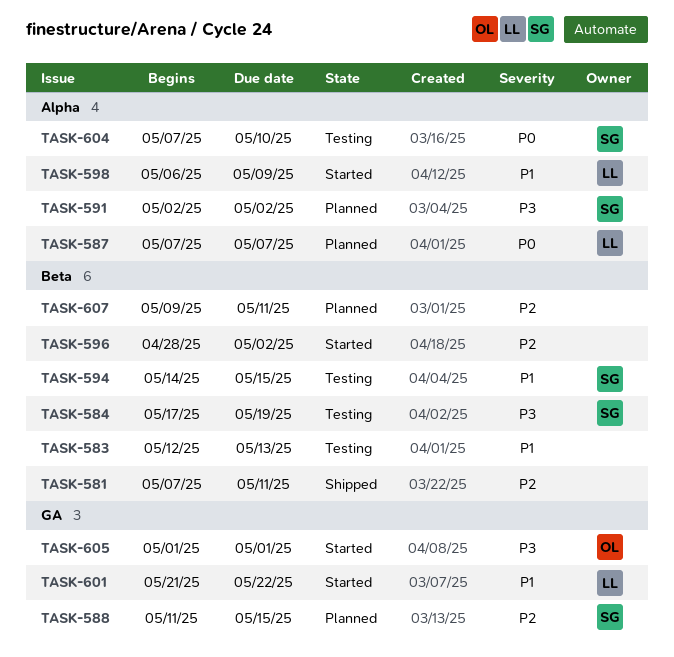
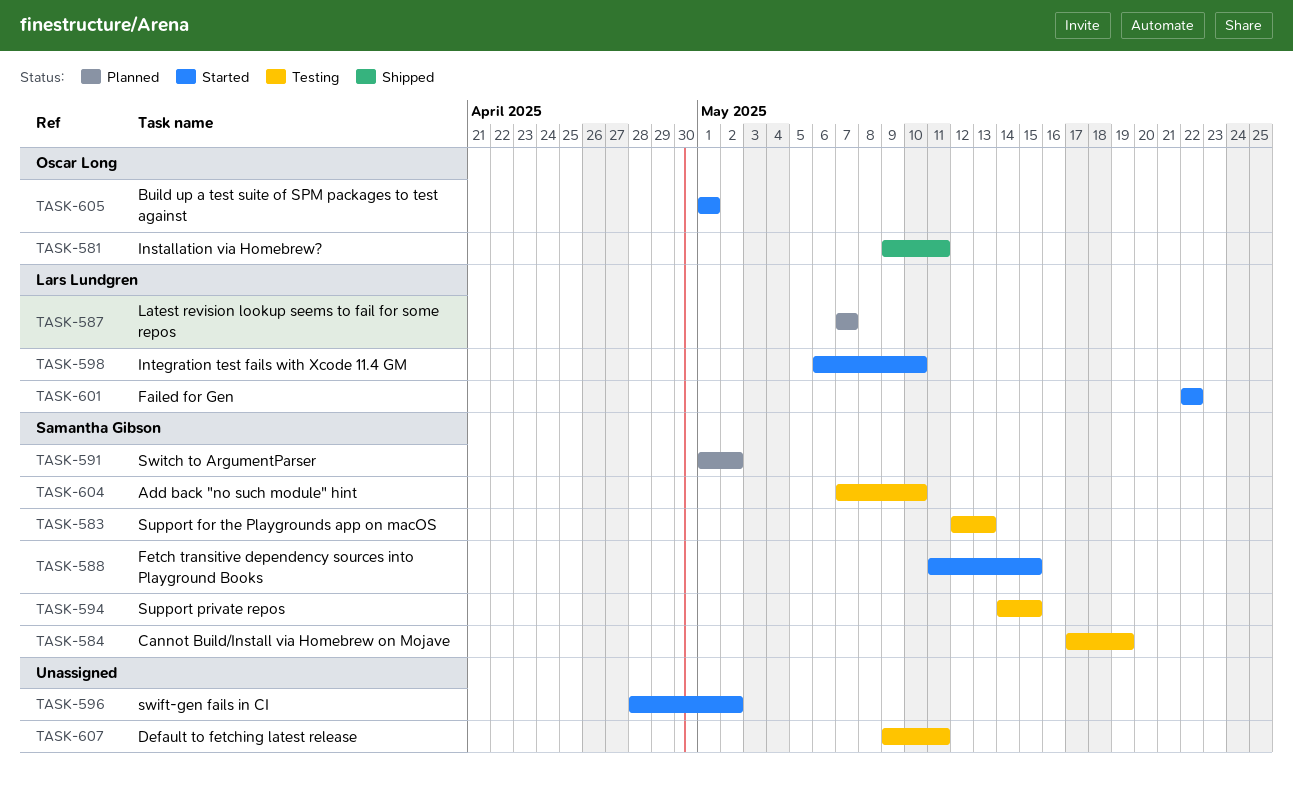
TASK-581, owner: none -> Oscar Long
TASK-581, start: May 7 -> May 9
TASK-583, owner: none -> Samantha Gibson
TASK-588, status: Planned -> Started
TASK-591, start: May 2 -> May 1
TASK-598, due: May 9 -> May 10
TASK-601, start: May 21 -> May 22
TASK-607, status: Planned -> Testing

